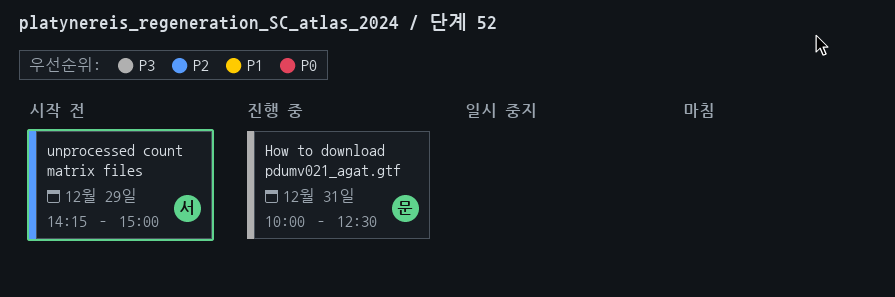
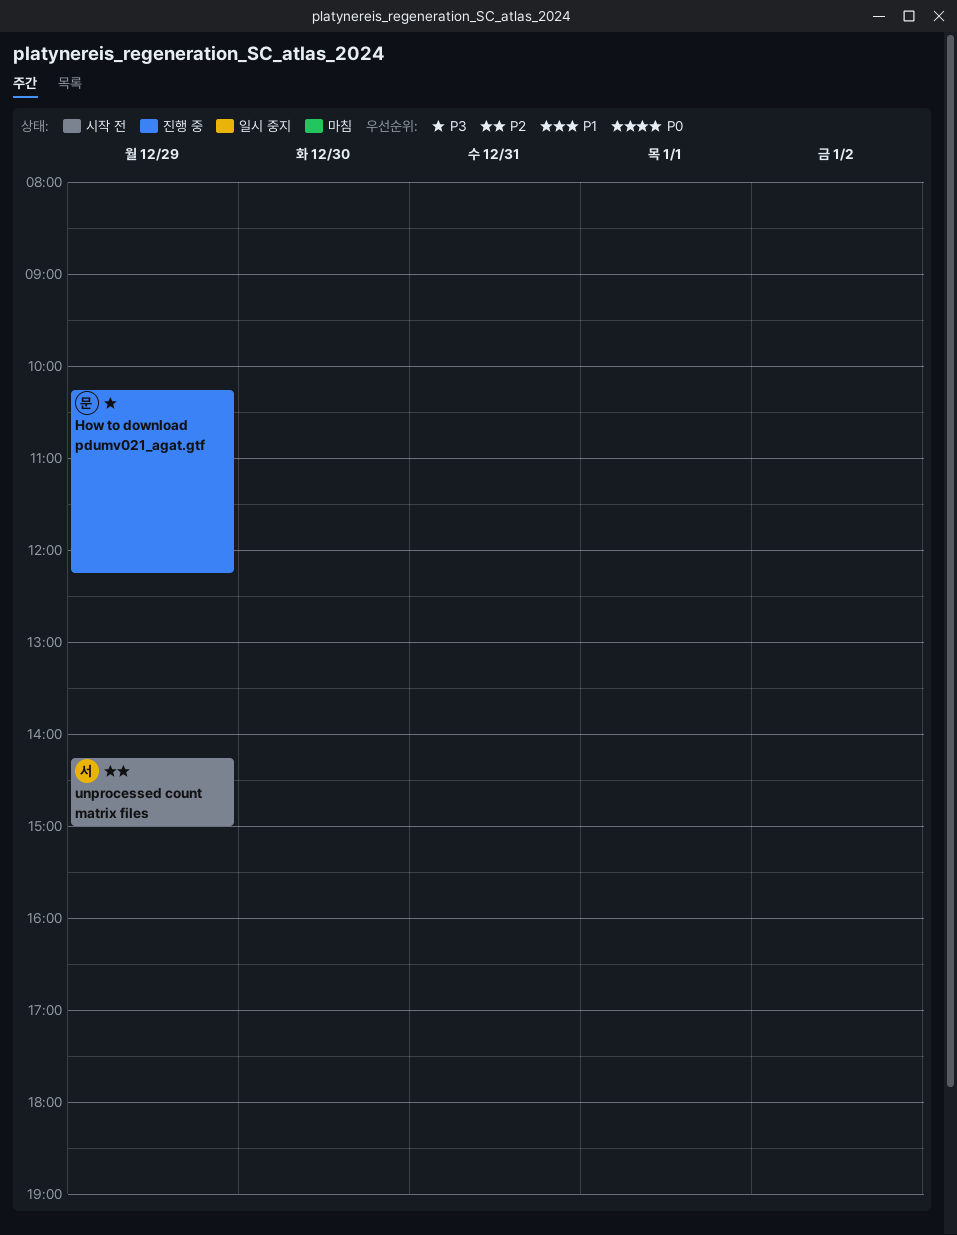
How to download pdumv021_agat.gtf, day: Dec 31 -> Dec 29
How to download pdumv021_agat.gtf, begins: 10:00 -> 10:15
How to download pdumv021_agat.gtf, ends: 12:30 -> 12:15

